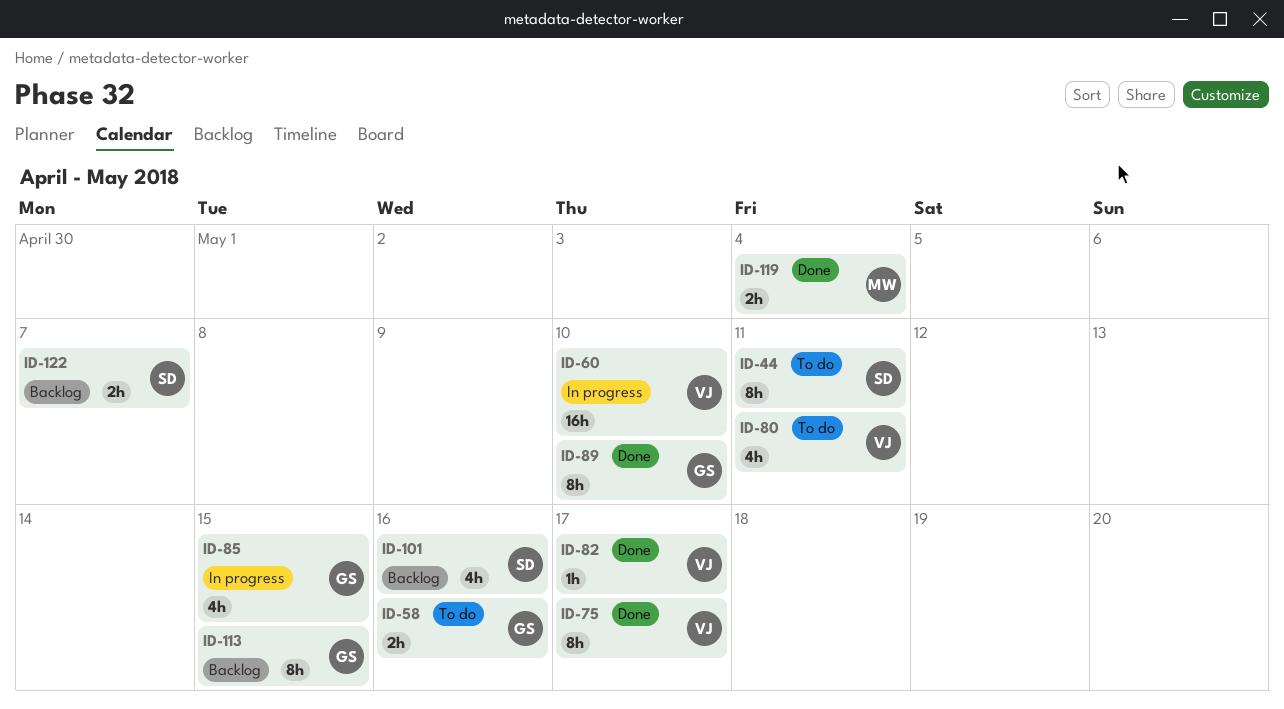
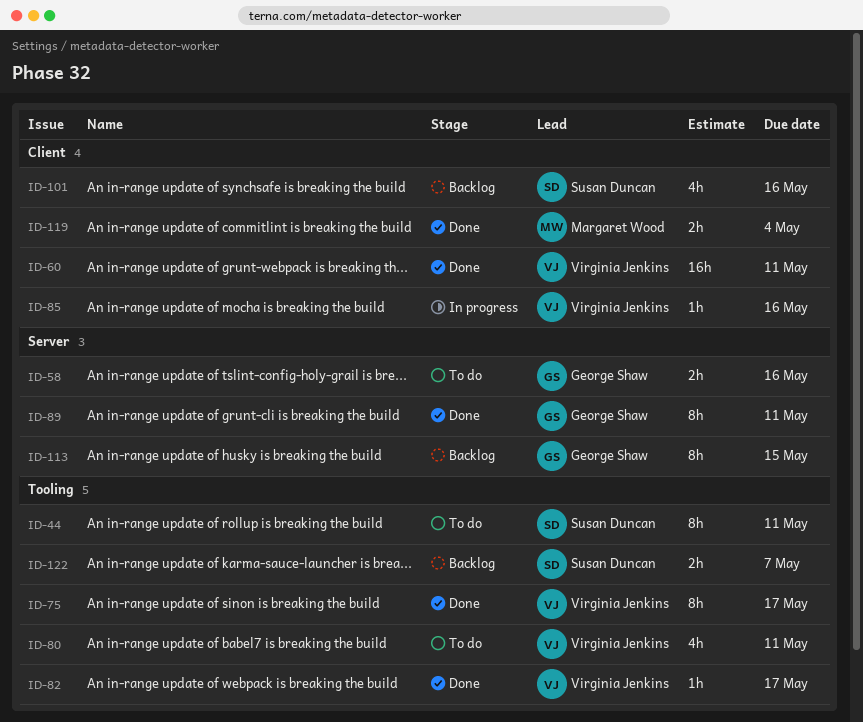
ID-60, status: In progress -> Done
ID-60, due: May 10 -> May 11
ID-85, owner: George Shaw -> Virginia Jenkins
ID-85, estimate: 4h -> 1h
ID-85, due: May 15 -> May 16
ID-89, due: May 10 -> May 11

